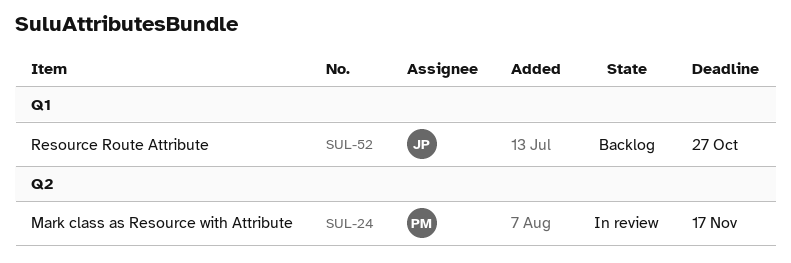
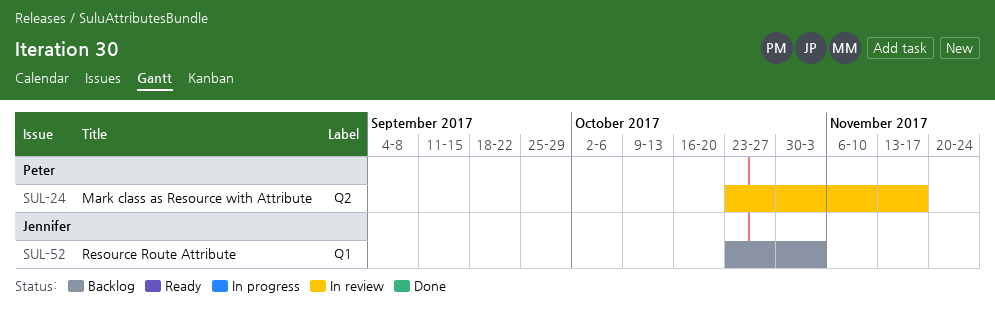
SUL-52, due: Oct 27 -> Nov 3

